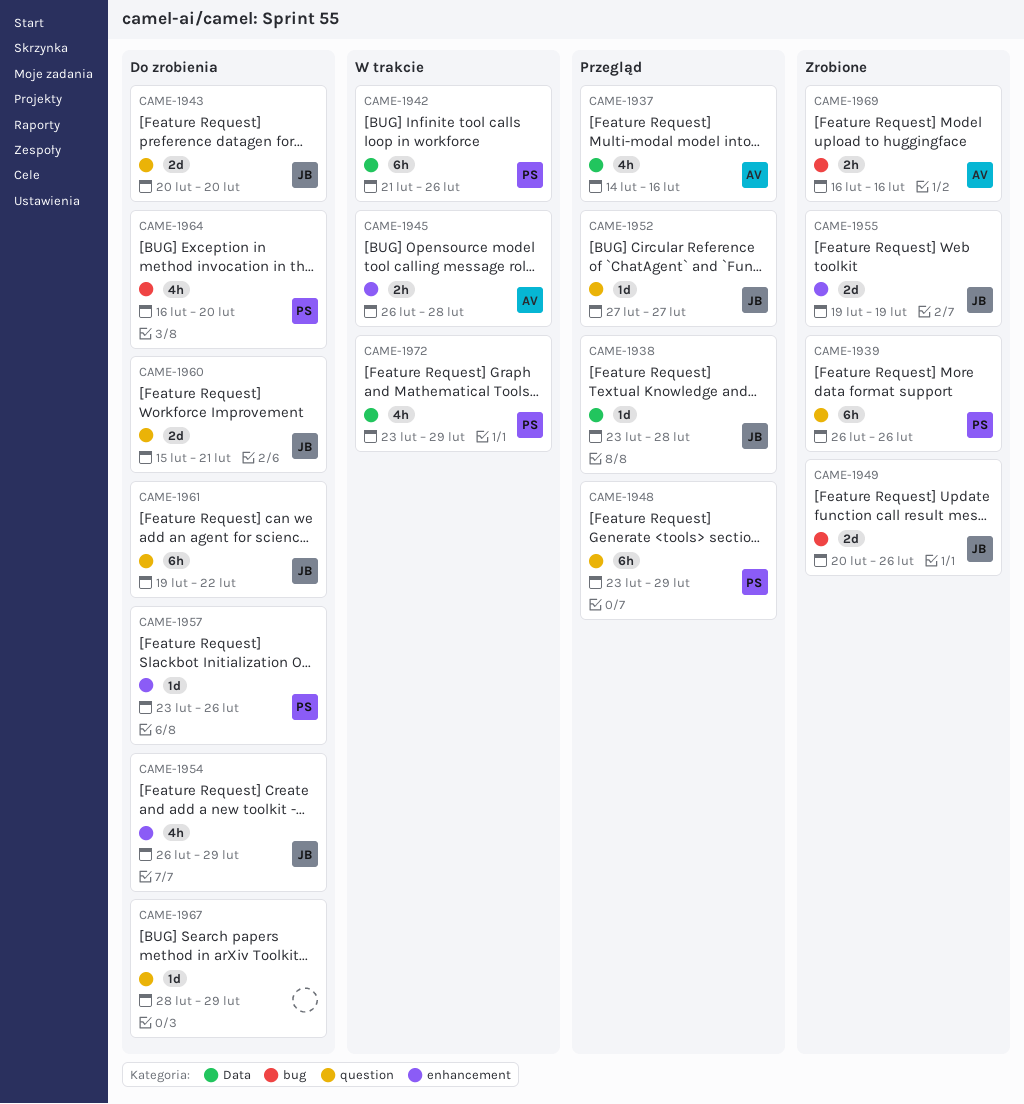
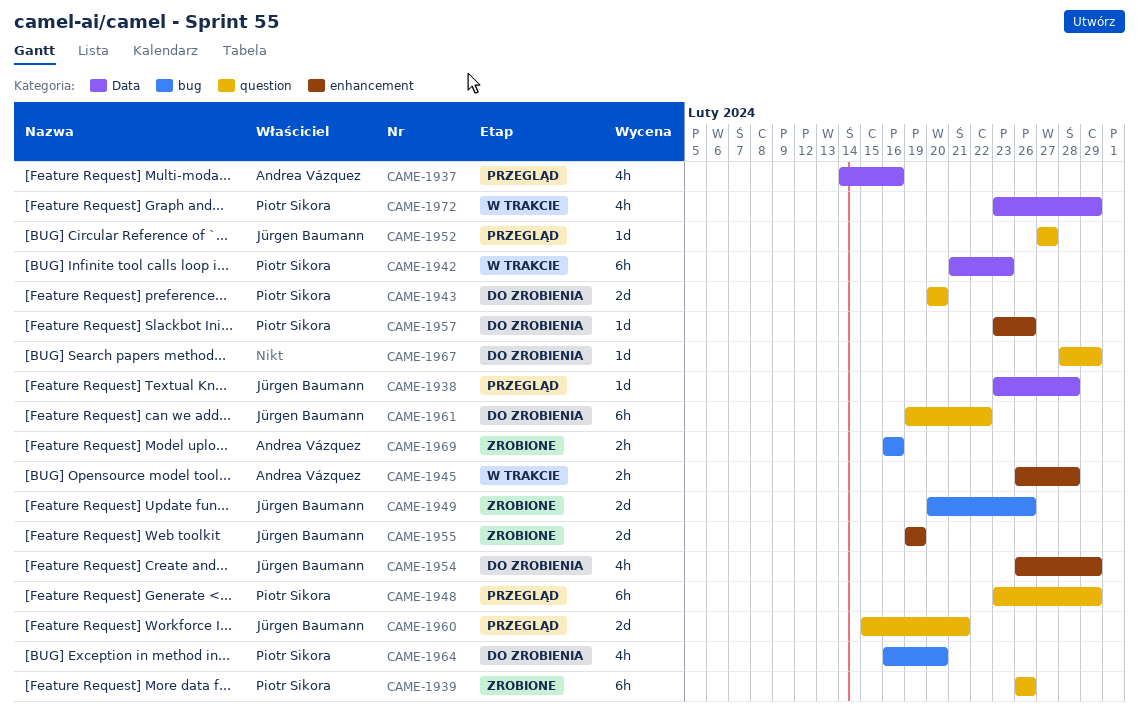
CAME-1942, due: Feb 26 -> Feb 23
CAME-1943, owner: Jürgen Baumann -> Piotr Sikora
CAME-1960, status: Do zrobienia -> Przegląd

